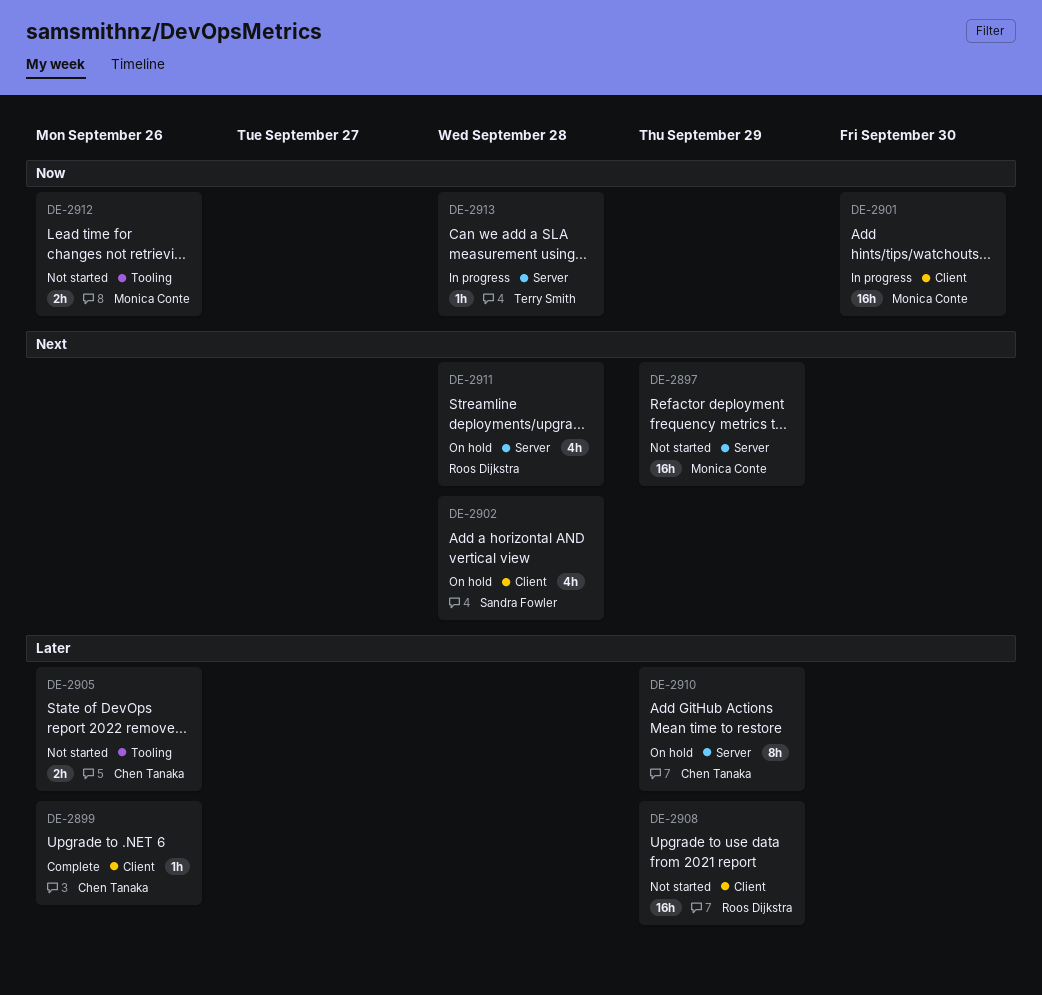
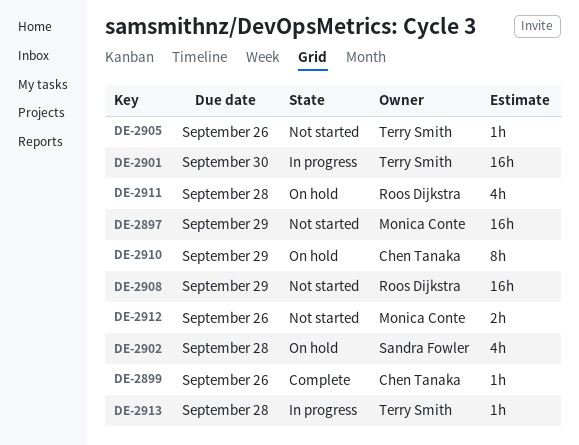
DE-2901, owner: Monica Conte -> Terry Smith
DE-2905, owner: Chen Tanaka -> Terry Smith
DE-2905, estimate: 2h -> 1h

